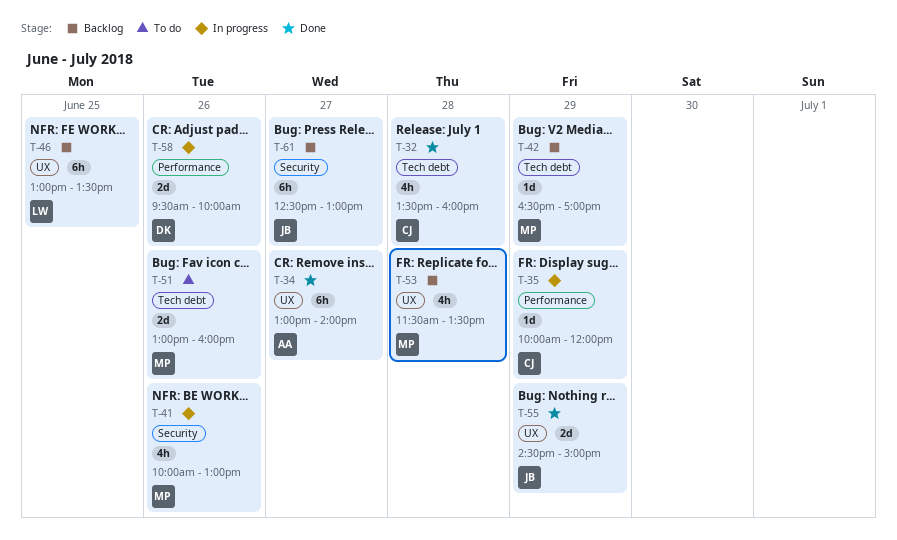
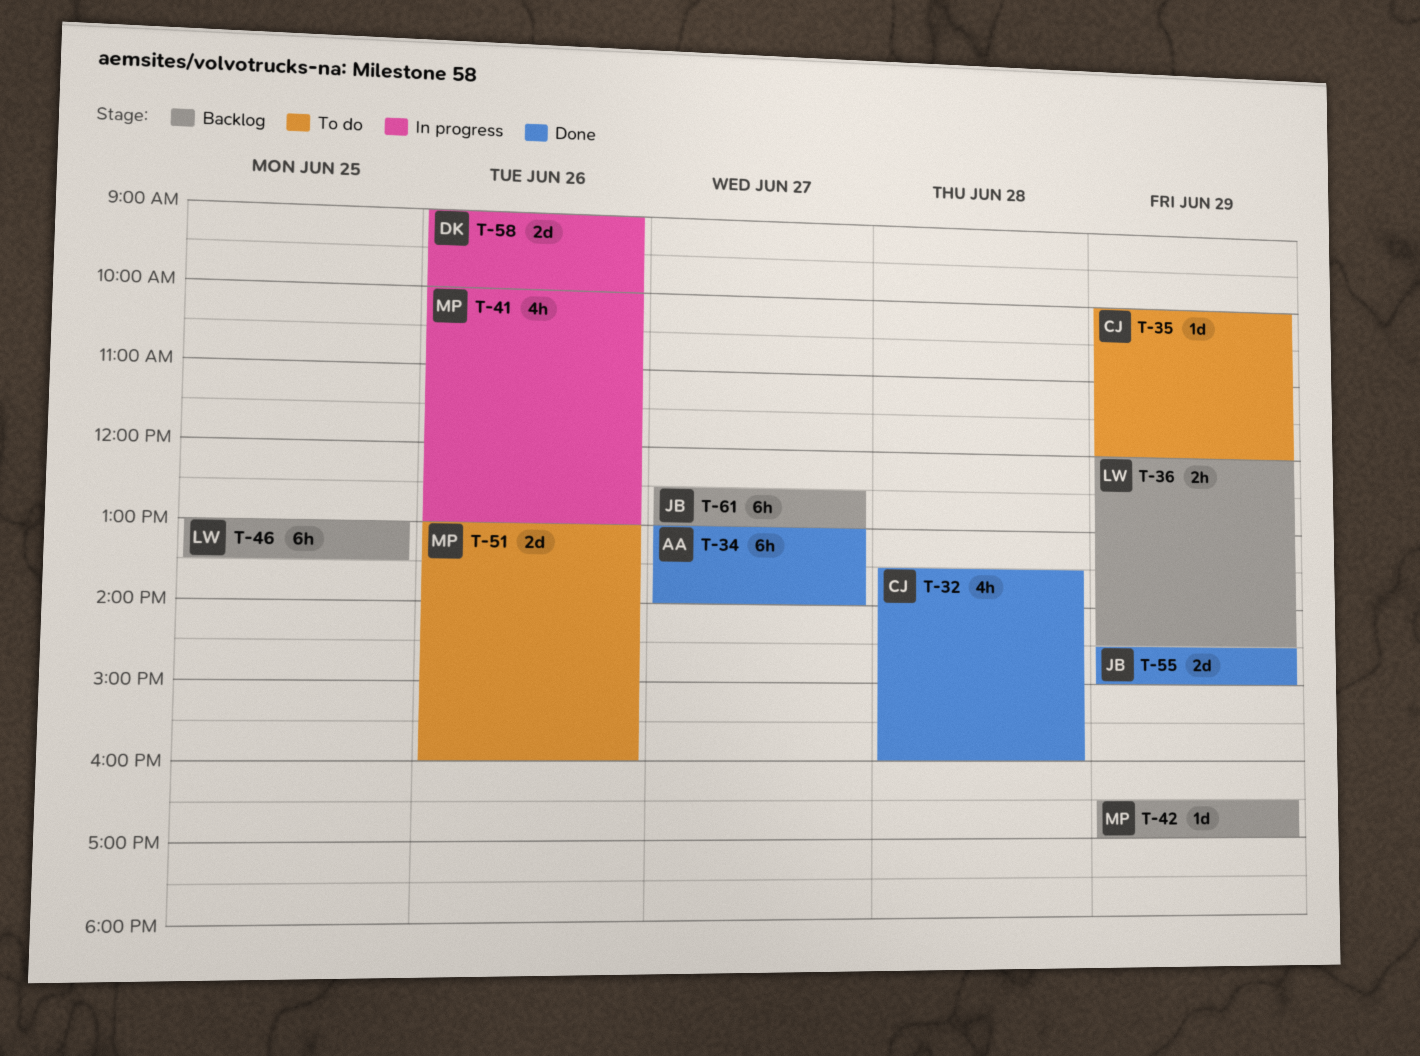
T-35, status: In progress -> To do
T-36: none -> present
T-53: present -> none
T-58, begins: 09:30 -> 09:00

